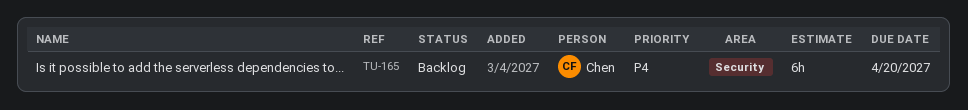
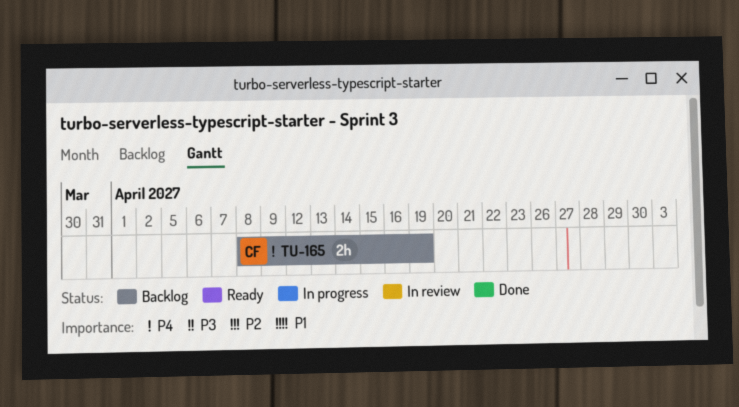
TU-165, estimate: 6h -> 2h
TU-165, due: Apr 20 -> Apr 19

